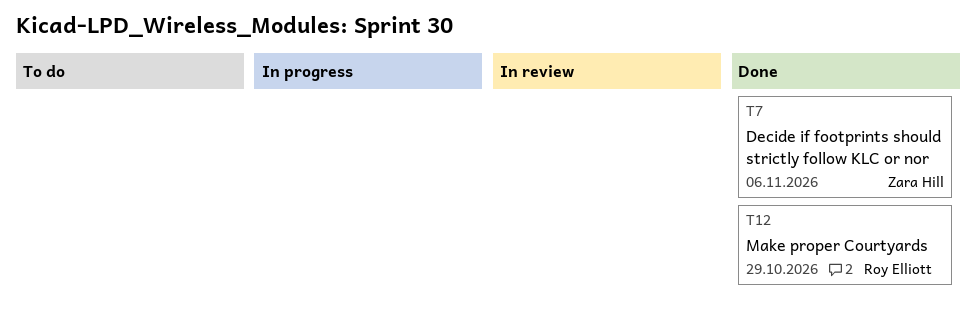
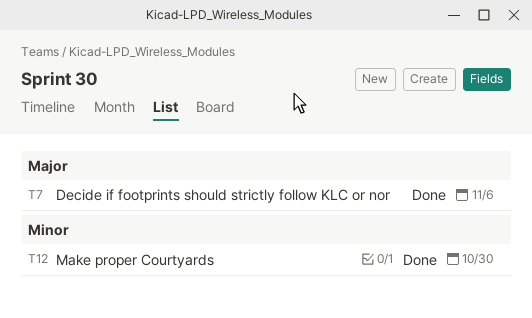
T12, due: Oct 29 -> Oct 30

